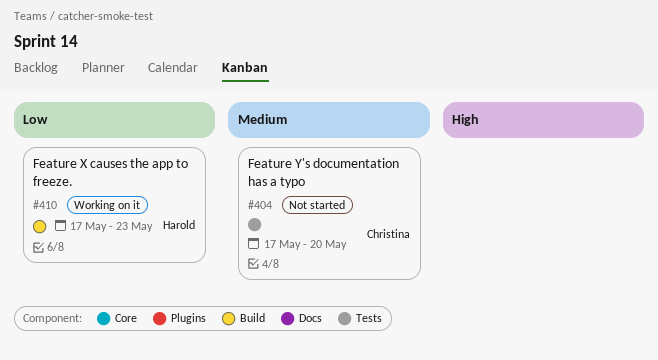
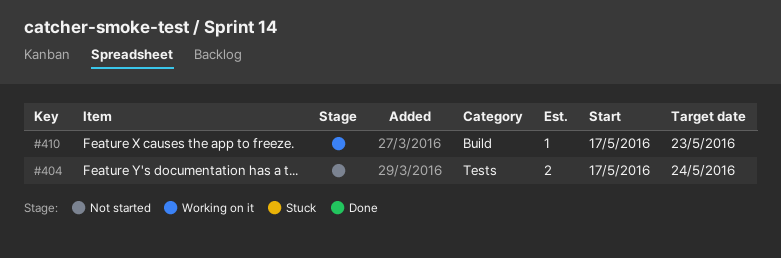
#404, due: May 20 -> May 24

